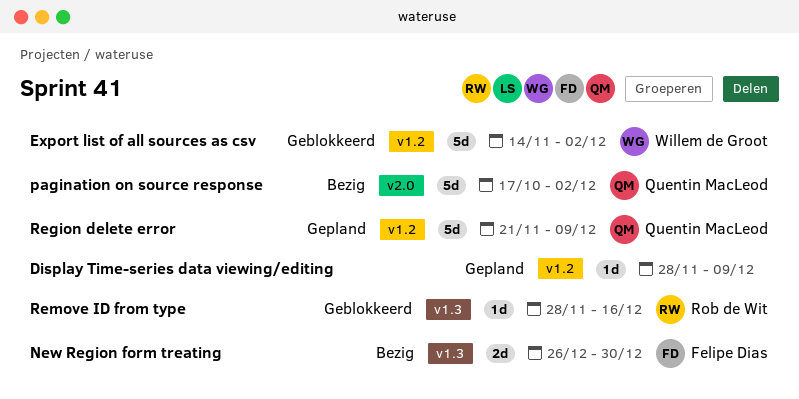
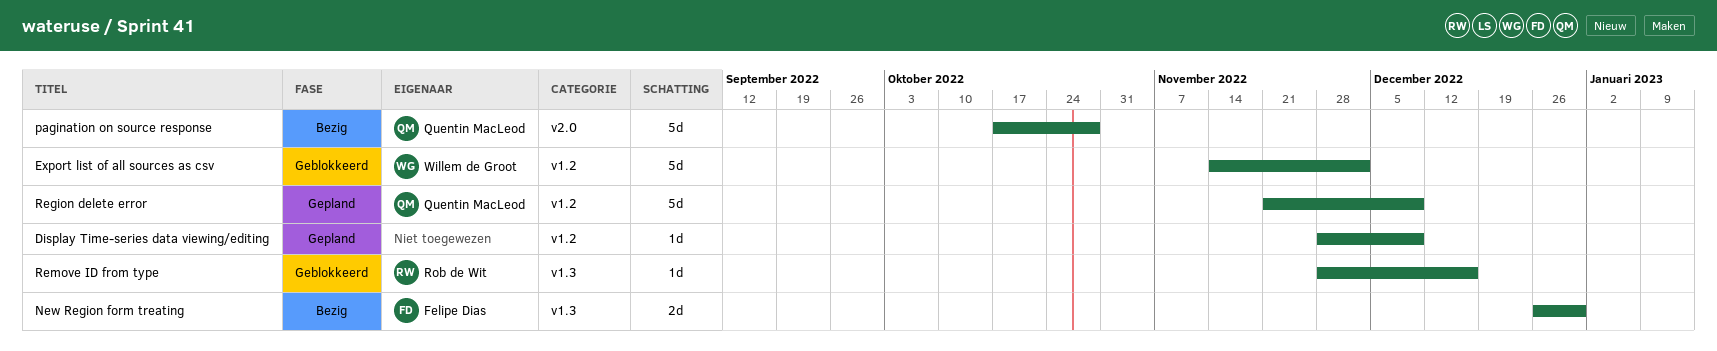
pagination on source response, due: Dec 2 -> Oct 28

